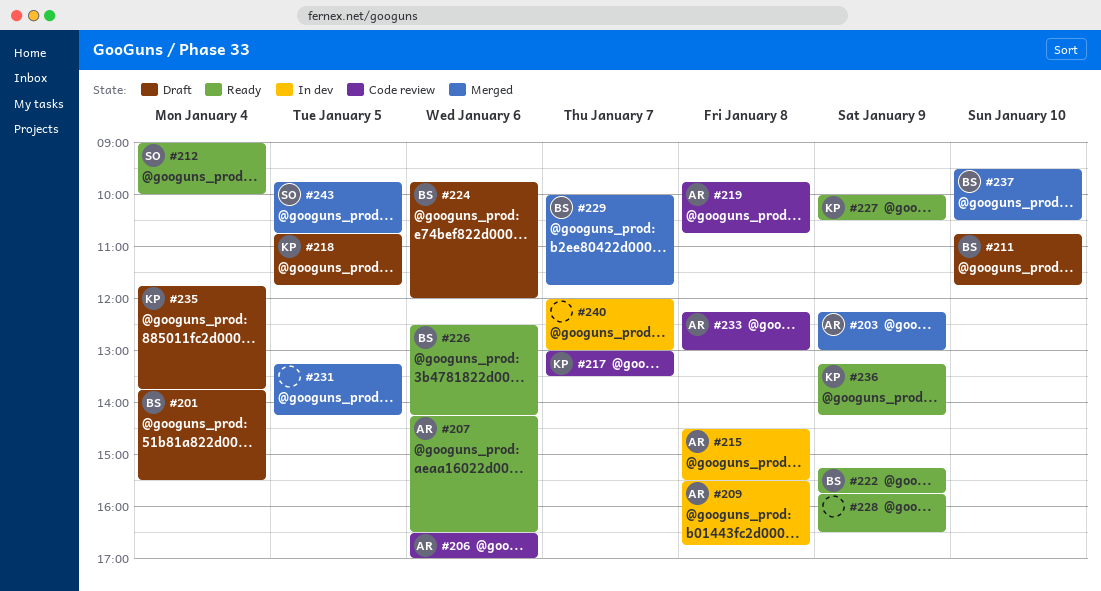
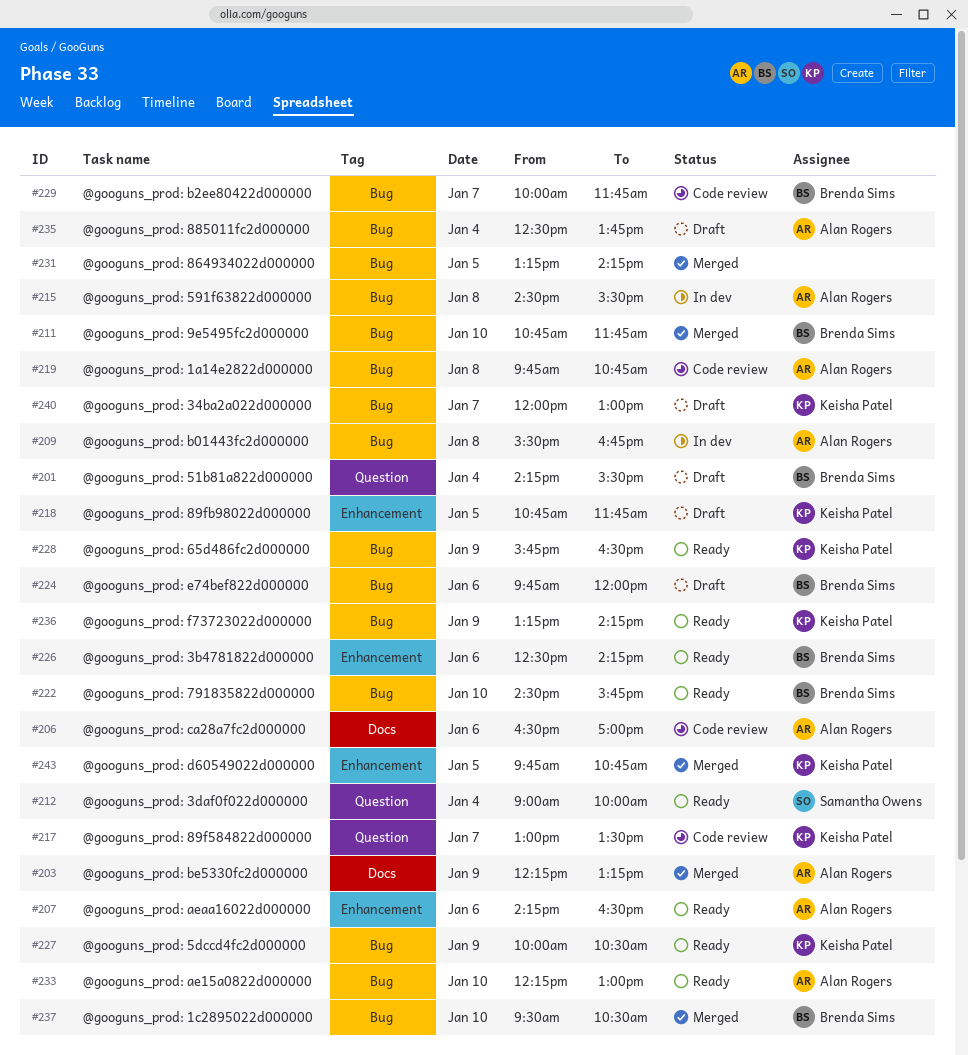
#201, begins: 13:45 -> 14:15
#203, ends: 13:00 -> 13:15
#211, status: Draft -> Merged
#222, day: Jan 9 -> Jan 10
#222, begins: 15:15 -> 14:30
#228, owner: none -> Keisha Patel
#229, status: Merged -> Code review
#233, status: Code review -> Ready
#233, day: Jan 8 -> Jan 10
#235, owner: Keisha Patel -> Alan Rogers
#235, begins: 11:45 -> 12:30
#240, status: In dev -> Draft
#240, owner: none -> Keisha Patel
#243, owner: Samantha Owens -> Keisha Patel

